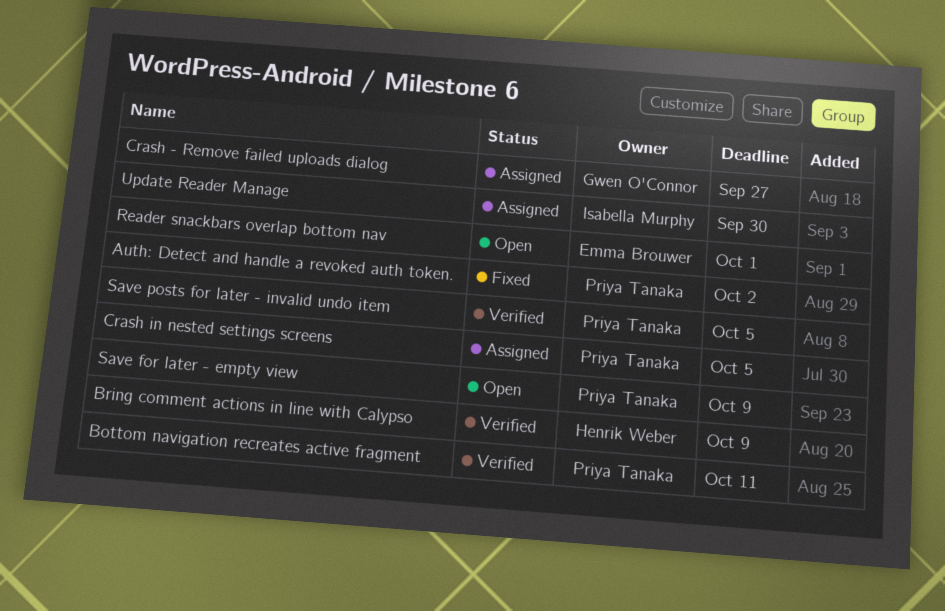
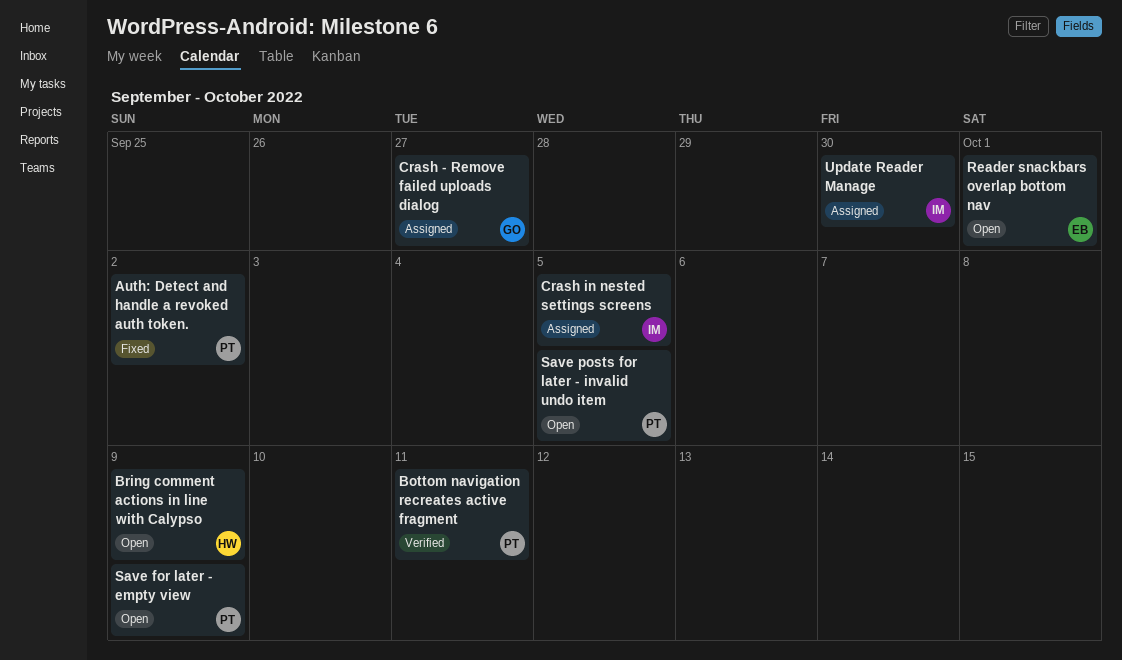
Bring comment actions in line with Calypso, status: Verified -> Open
Crash in nested settings screens, owner: Priya Tanaka -> Isabella Murphy
Save posts for later - invalid undo item, status: Verified -> Open

